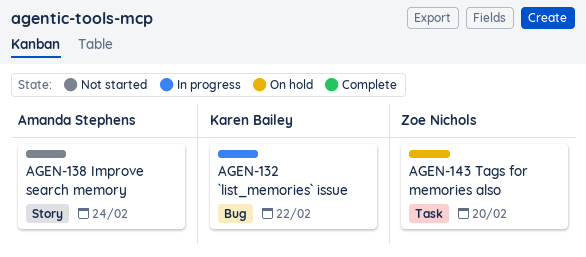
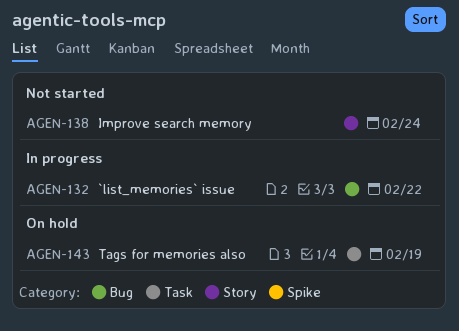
AGEN-143, due: Feb 20 -> Feb 19

